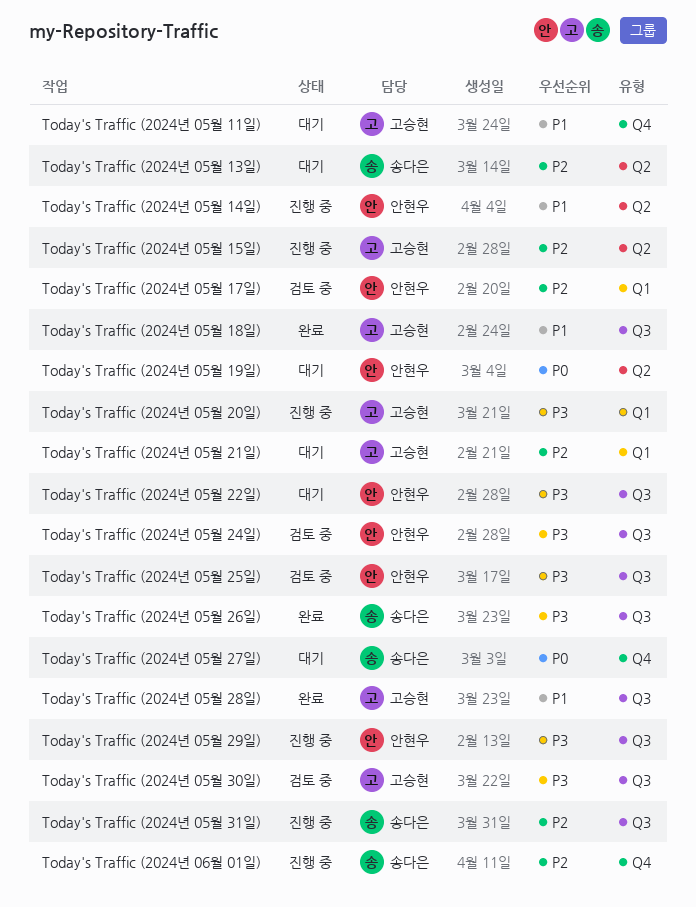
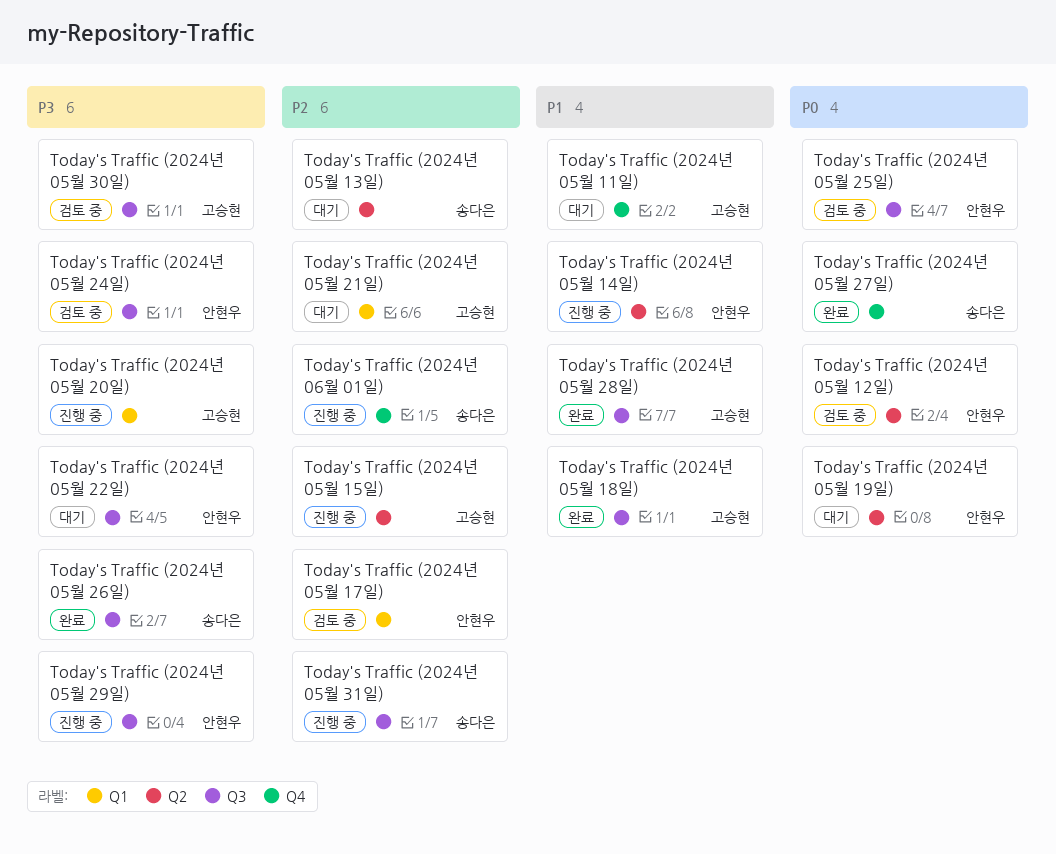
Today's Traffic (2024년 05월 12일): none -> present
Today's Traffic (2024년 05월 25일), priority: P3 -> P0
Today's Traffic (2024년 05월 27일), status: 대기 -> 완료

